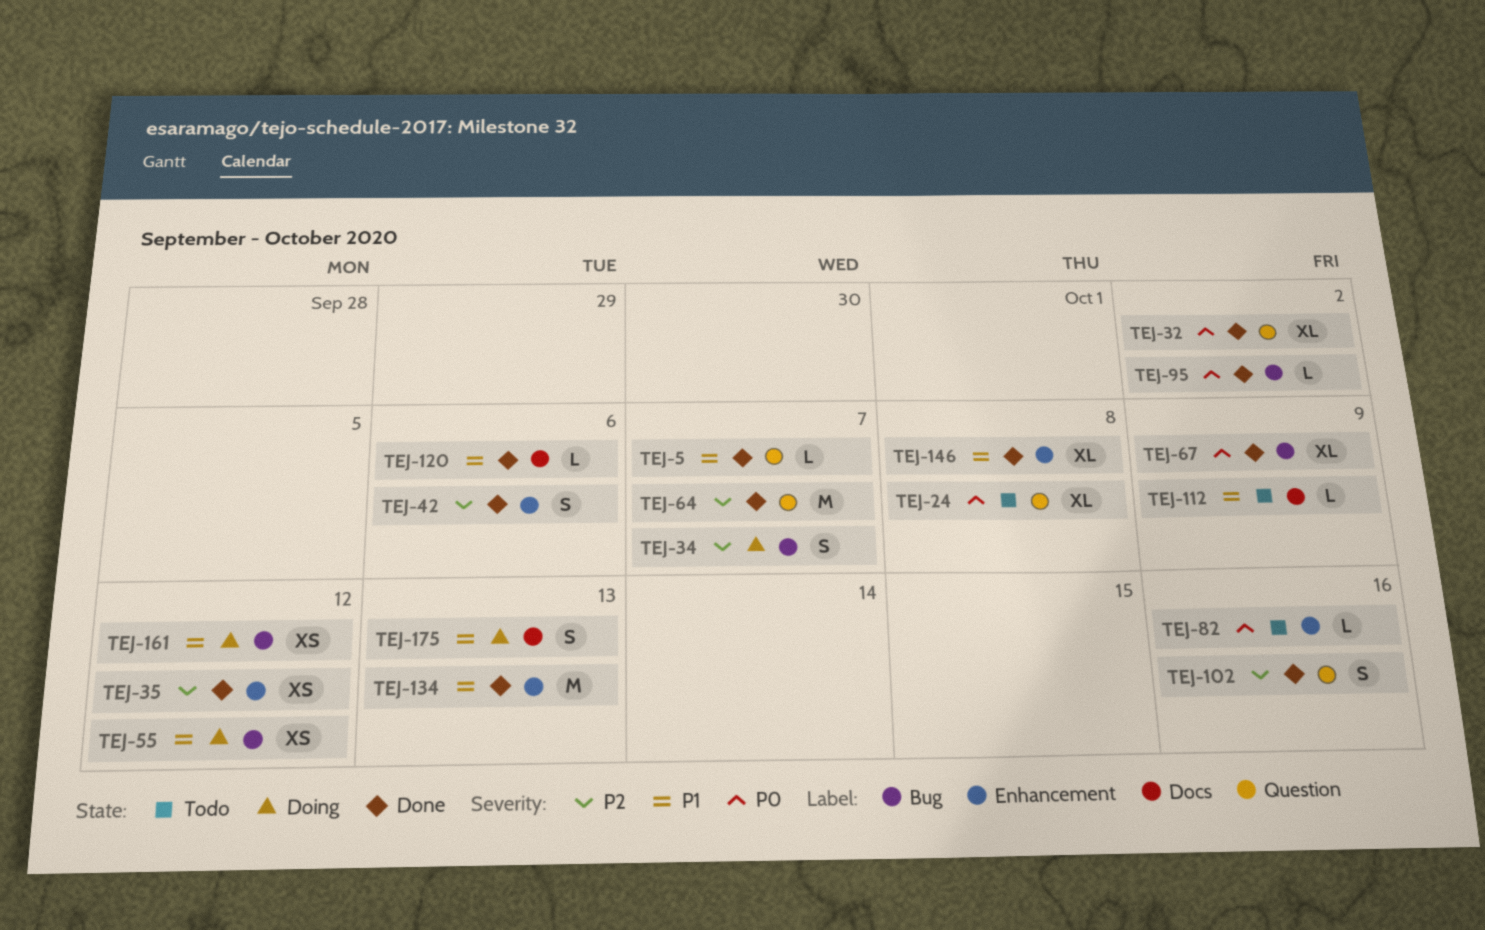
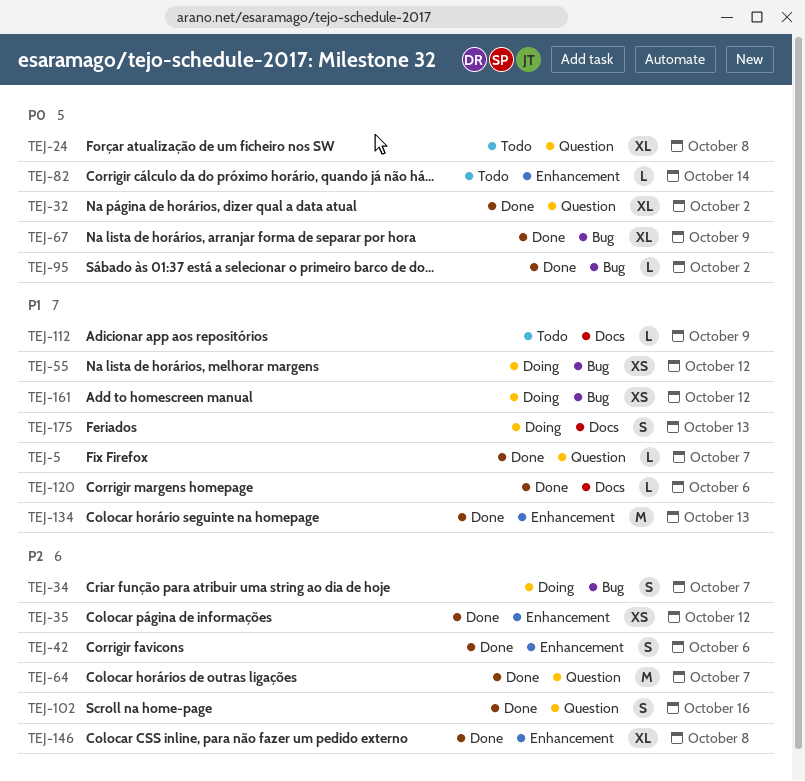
TEJ-82, due: Oct 16 -> Oct 14
TEJ-146, priority: P1 -> P2

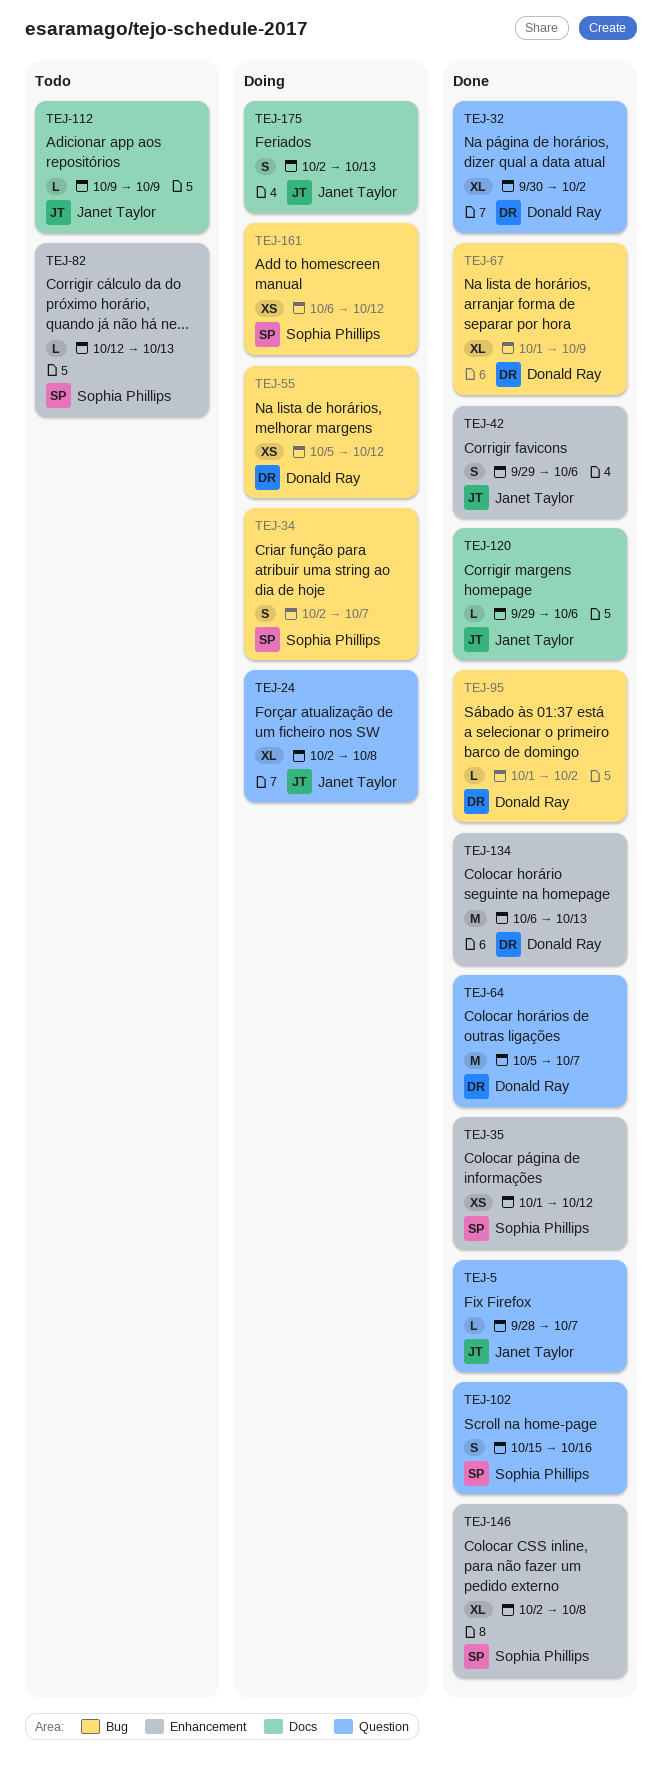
TEJ-24, status: Todo -> Doing
TEJ-82, due: Oct 14 -> Oct 13

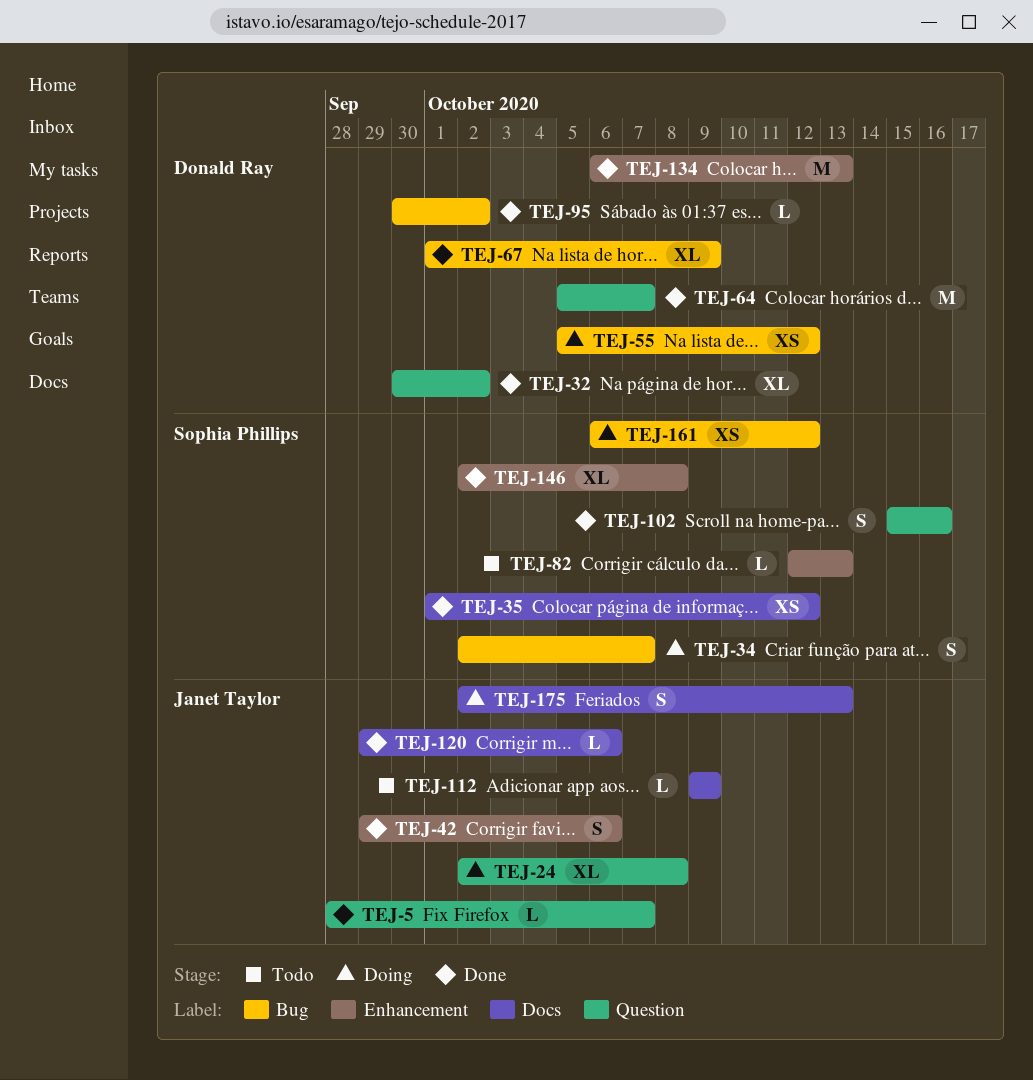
TEJ-35, label: Enhancement -> Docs
TEJ-95, start: Oct 1 -> Sep 30

